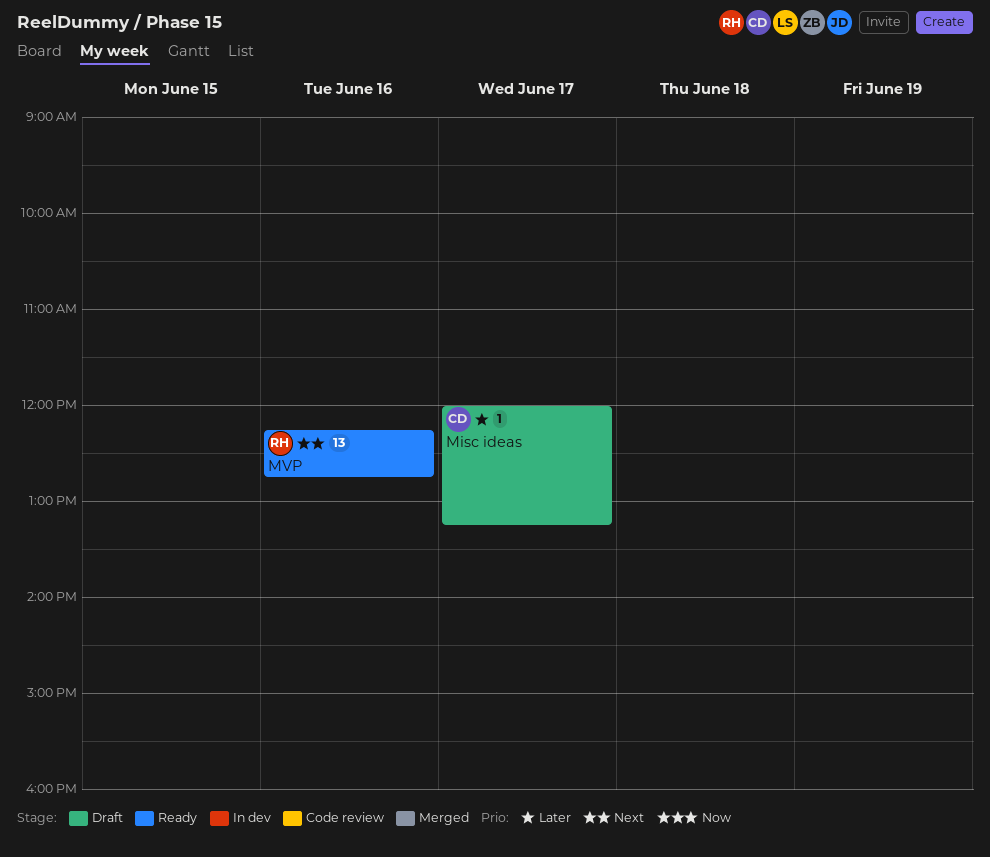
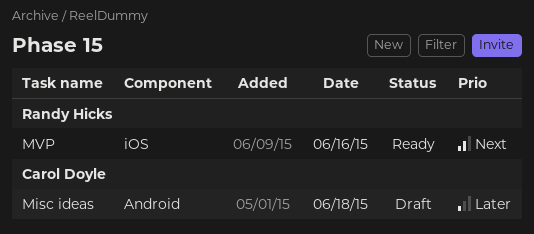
Misc ideas, day: Jun 17 -> Jun 18

